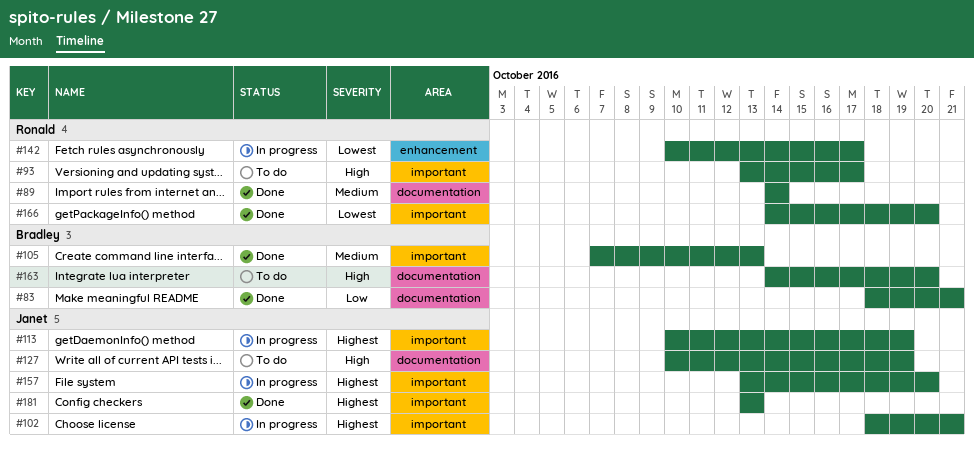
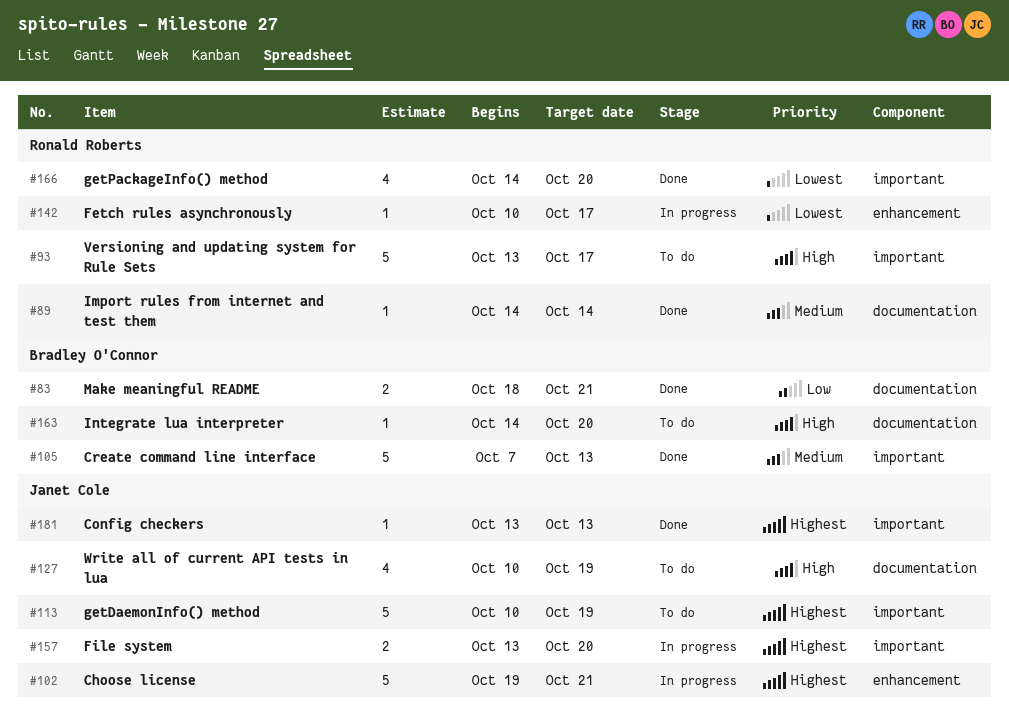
#102, label: important -> enhancement
#102, start: Oct 18 -> Oct 19
#113, status: In progress -> To do

